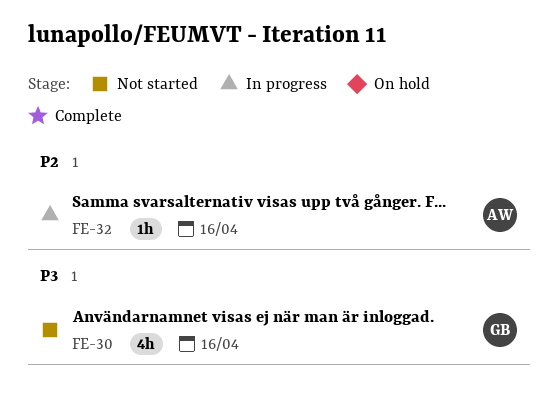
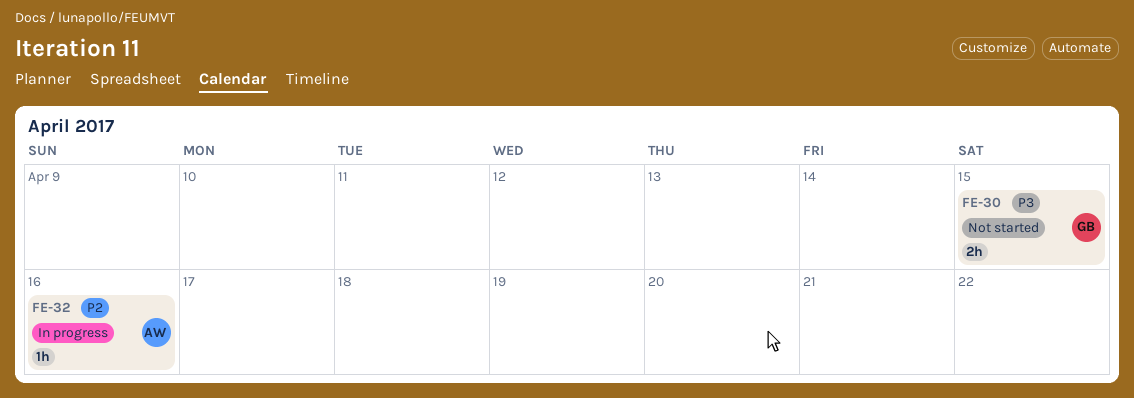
FE-30, estimate: 4h -> 2h
FE-30, due: Apr 16 -> Apr 15

